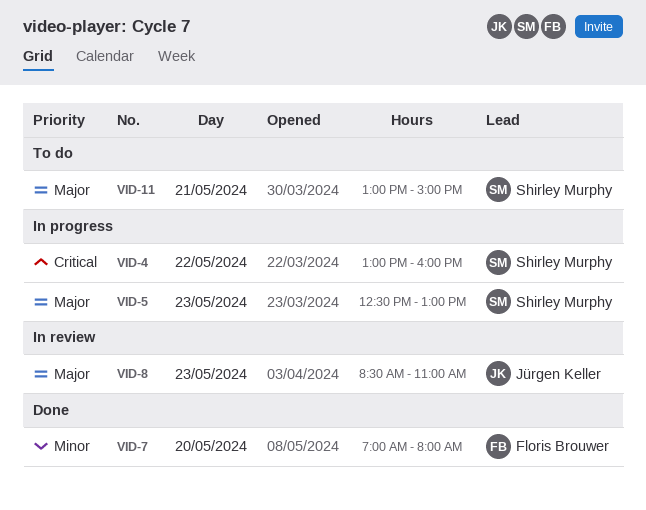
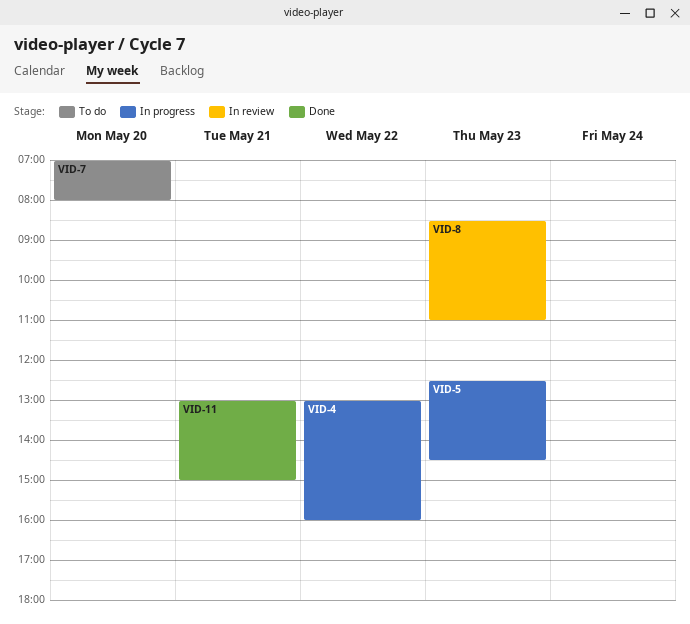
VID-5, ends: 13:00 -> 14:30
VID-7, status: Done -> To do
VID-11, status: To do -> Done

